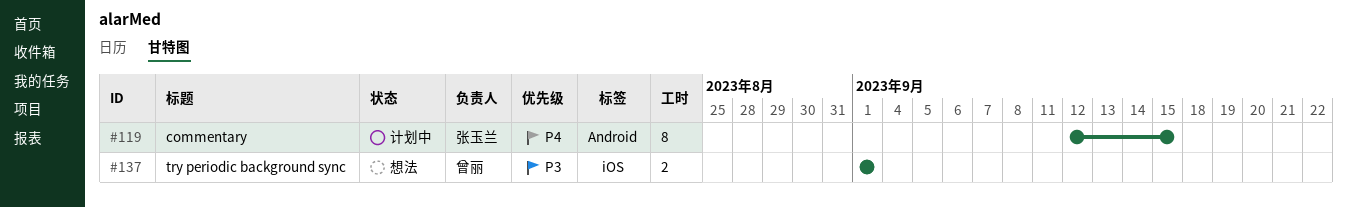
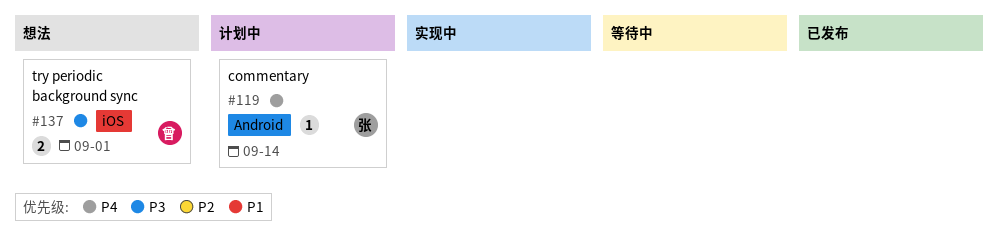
#119, estimate: 8 -> 1
#119, due: Sep 15 -> Sep 14

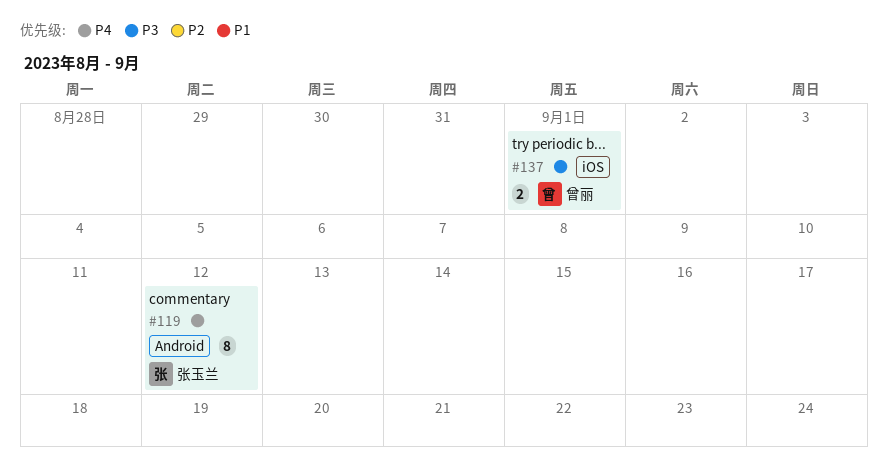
#119, estimate: 1 -> 8
#119, due: Sep 14 -> Sep 12

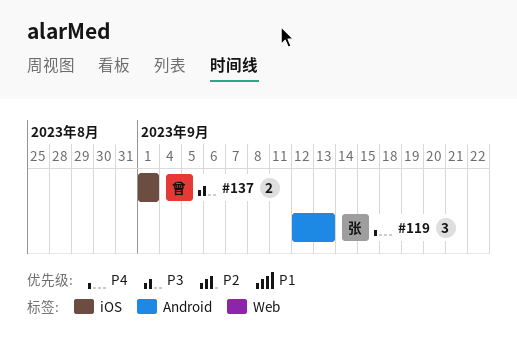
#119, estimate: 8 -> 3
#119, due: Sep 12 -> Sep 13

